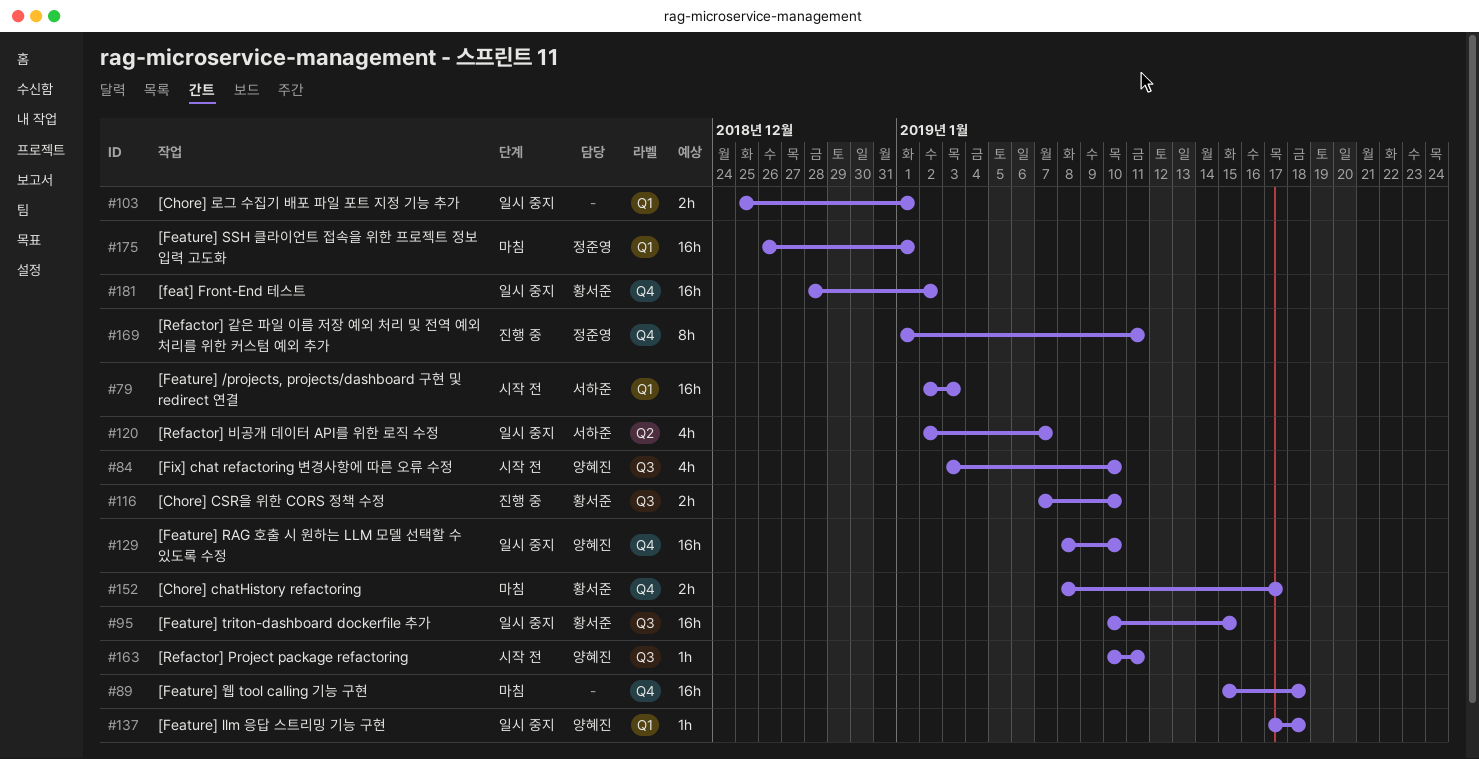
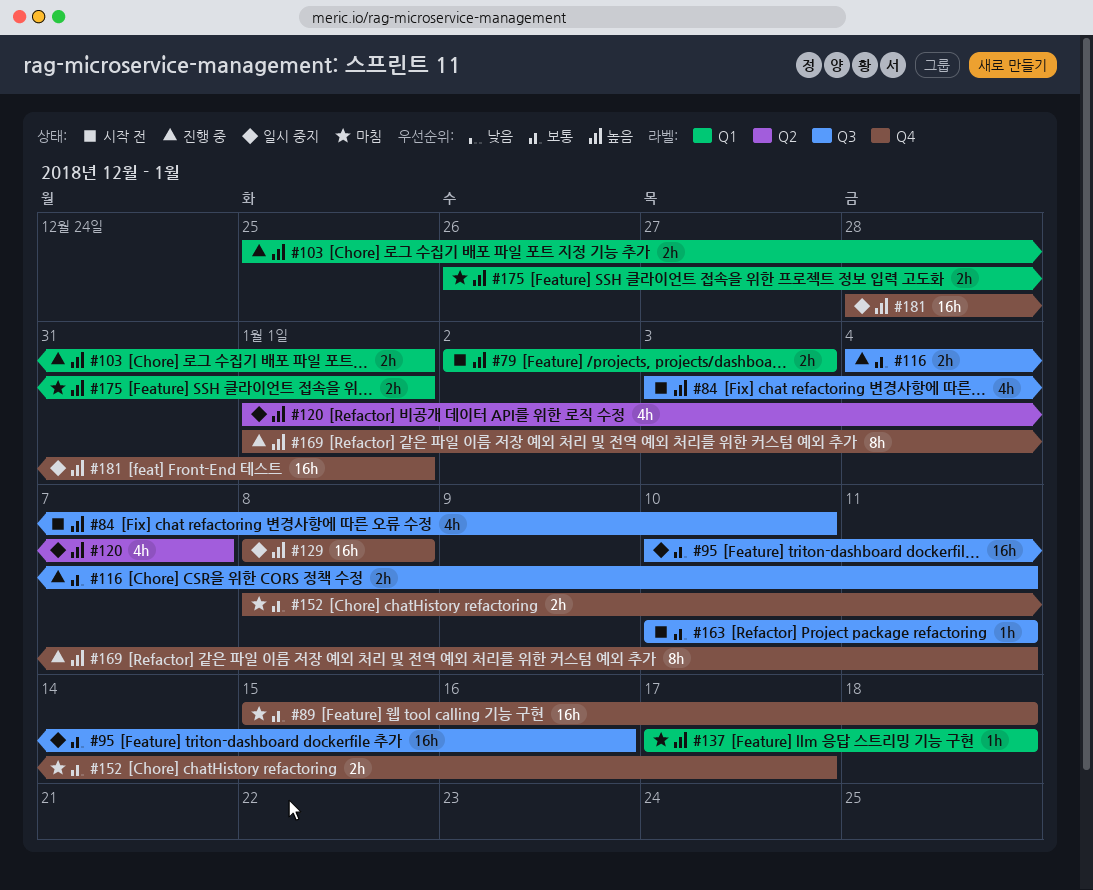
#79, estimate: 16h -> 2h
#95, due: Jan 15 -> Jan 16
#103, status: 일시 중지 -> 진행 중
#116, start: Jan 7 -> Jan 4
#116, due: Jan 10 -> Jan 11
#120, start: Jan 2 -> Jan 1
#129, due: Jan 10 -> Jan 8
#137, status: 일시 중지 -> 마침
#175, estimate: 16h -> 2h
#181, due: Jan 2 -> Jan 1

